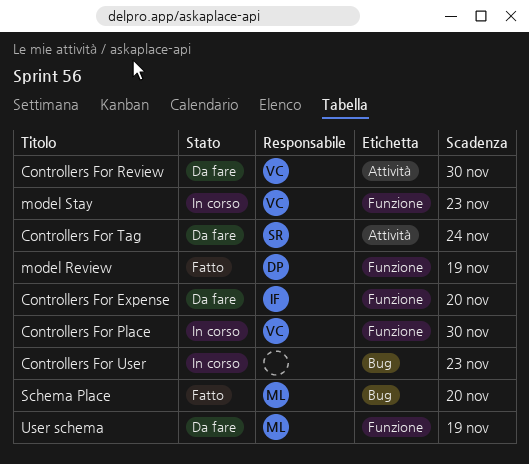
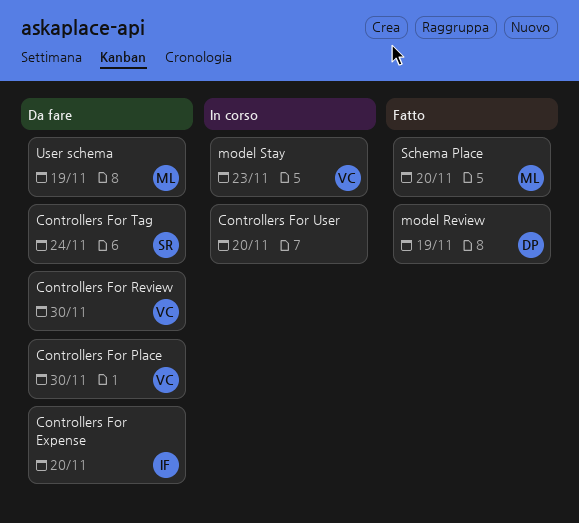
Controllers For Place, status: In corso -> Da fare
Controllers For User, due: Nov 23 -> Nov 20

